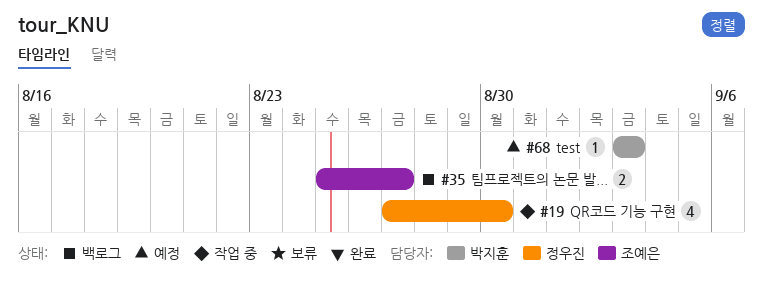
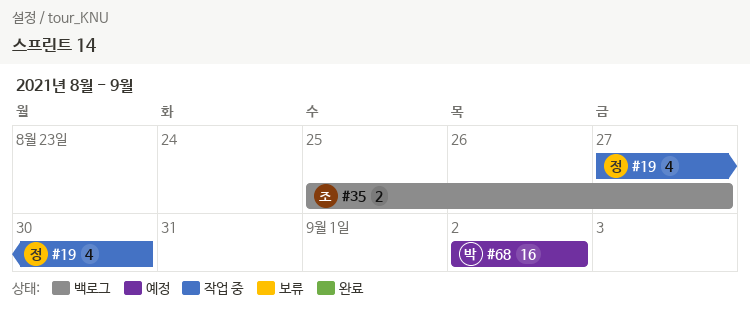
#68, estimate: 1 -> 16
#68, start: Sep 3 -> Sep 2
#68, due: Sep 3 -> Sep 2

